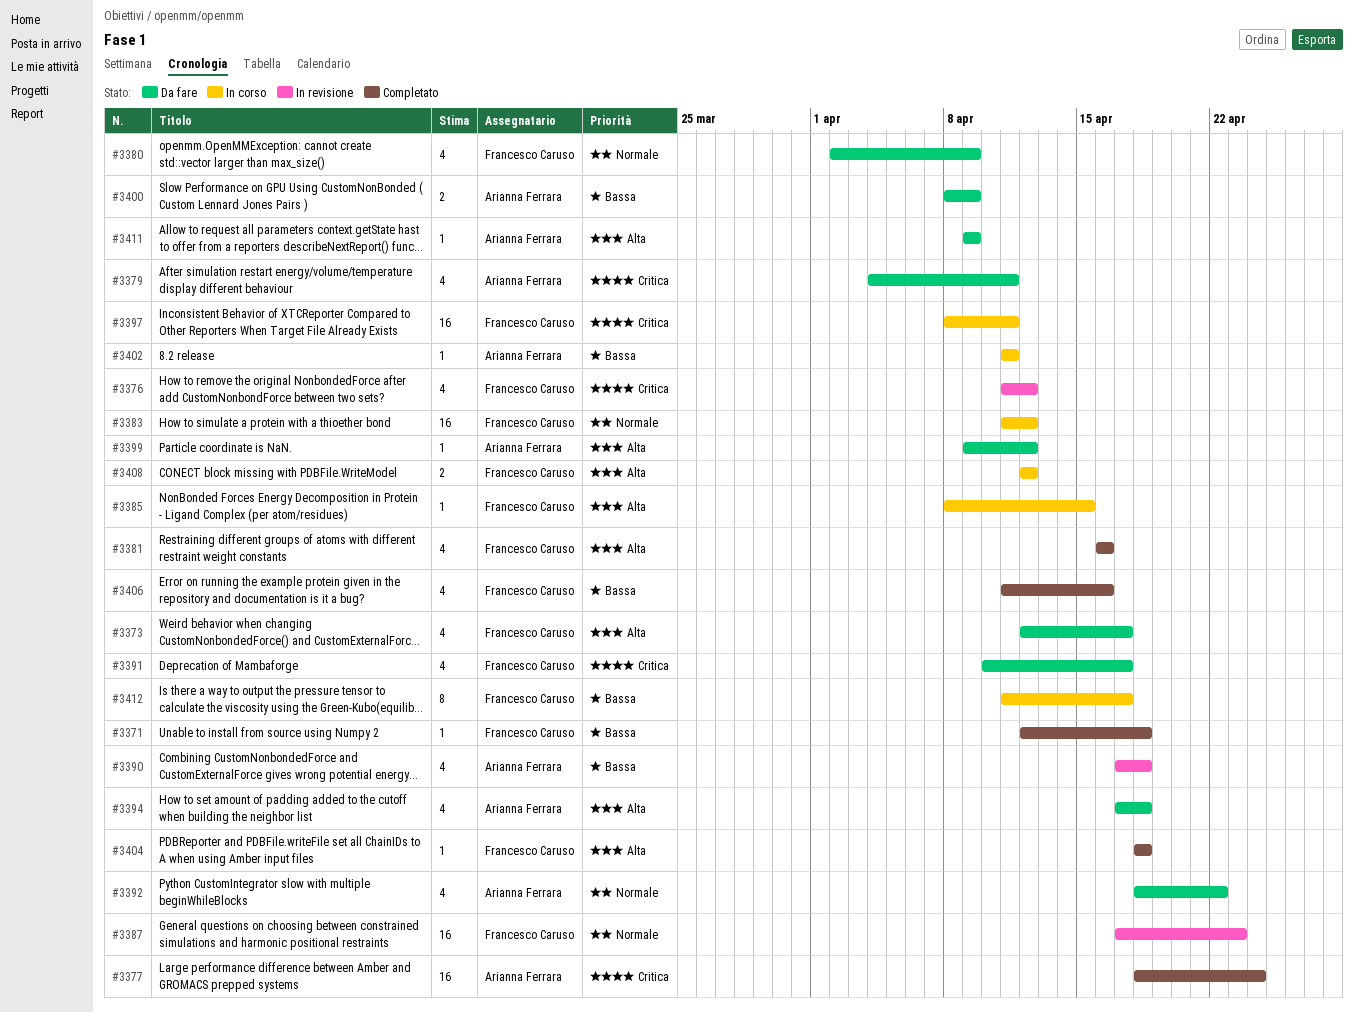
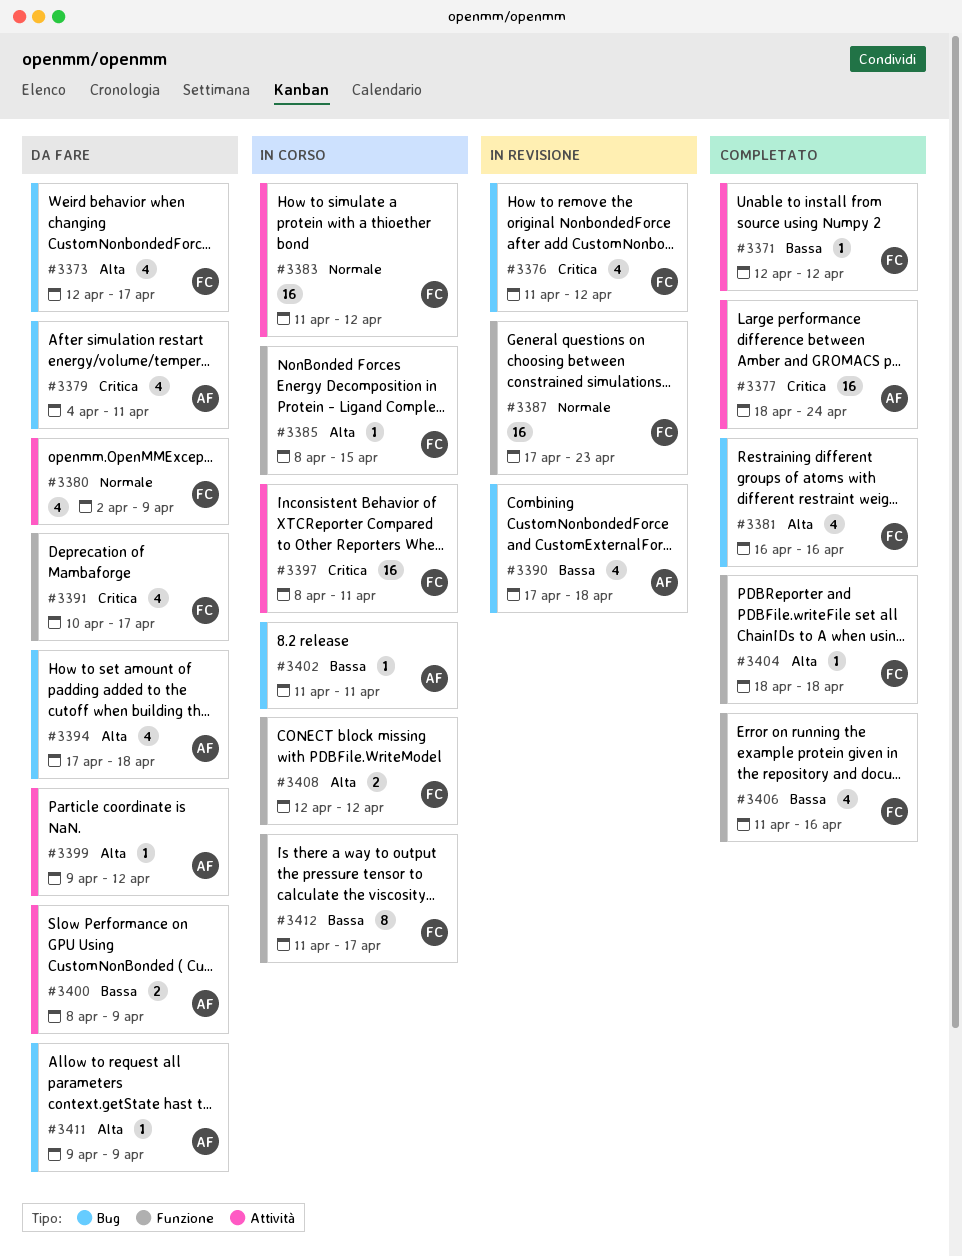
#3371, due: Apr 18 -> Apr 12
#3392: present -> none

